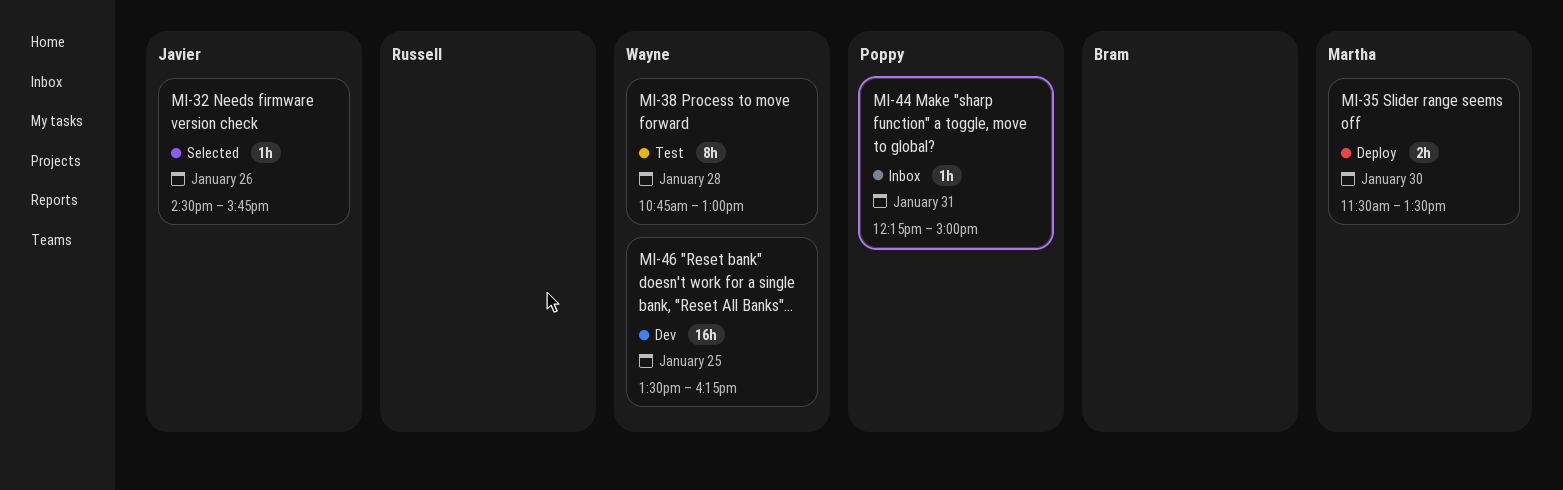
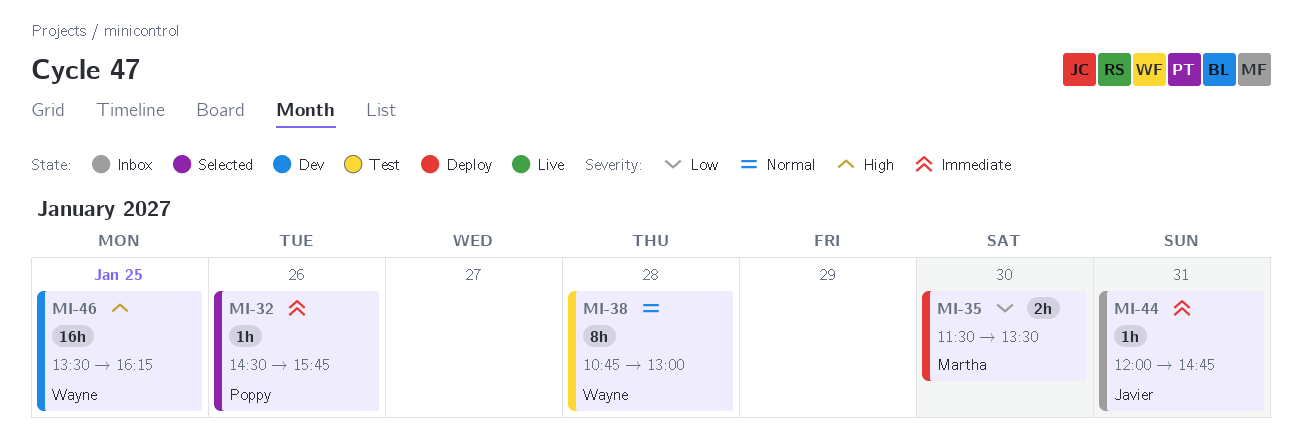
MI-32, owner: Javier -> Poppy
MI-44, owner: Poppy -> Javier
MI-44, begins: 12:15 -> 12:00
MI-44, ends: 15:00 -> 14:45

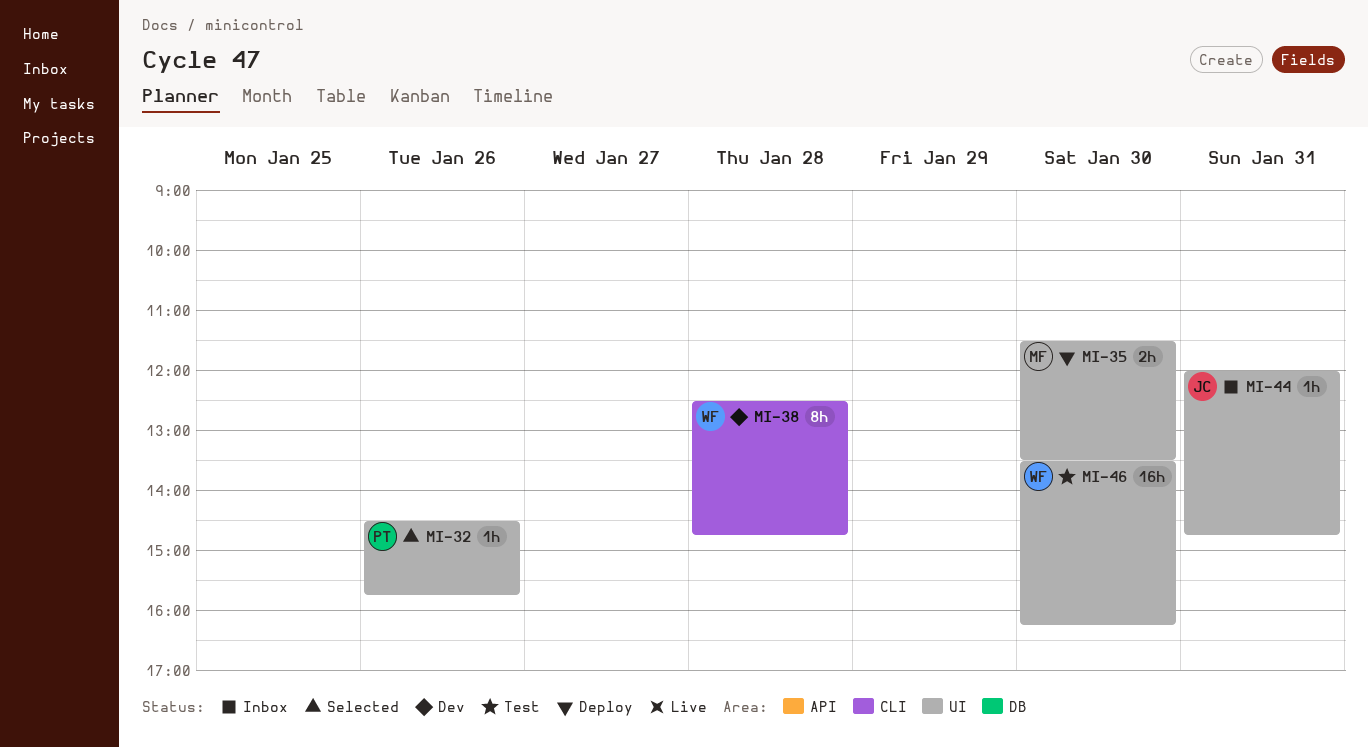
MI-38, status: Test -> Dev
MI-38, begins: 10:45 -> 12:30
MI-38, ends: 13:00 -> 14:45
MI-46, status: Dev -> Test
MI-46, day: Jan 25 -> Jan 30

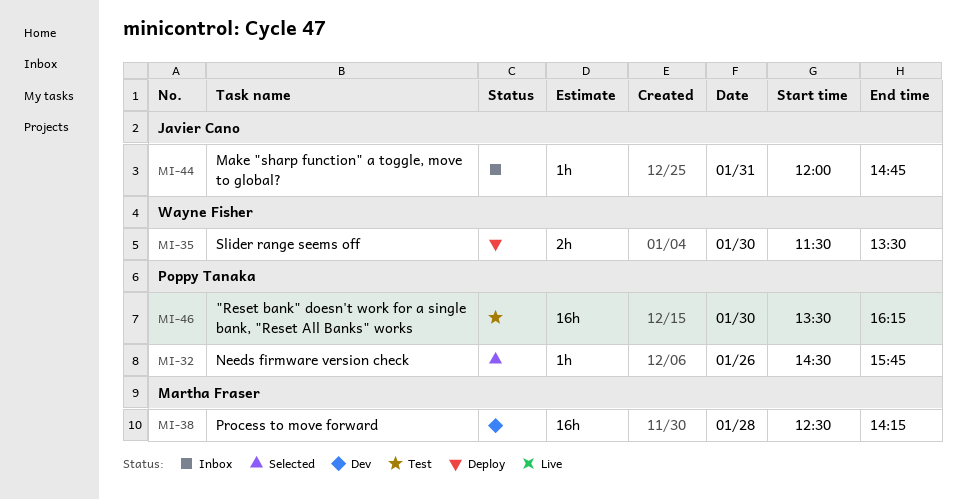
MI-35, owner: Martha Fraser -> Wayne Fisher
MI-38, owner: Wayne Fisher -> Martha Fraser
MI-38, estimate: 8h -> 16h
MI-38, ends: 14:45 -> 14:15
MI-46, owner: Wayne Fisher -> Poppy Tanaka

